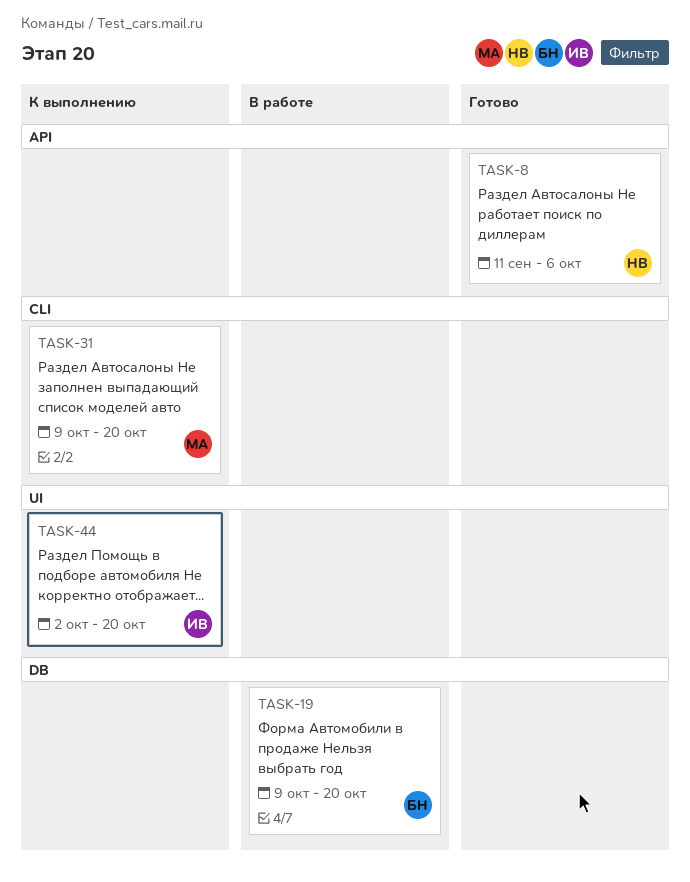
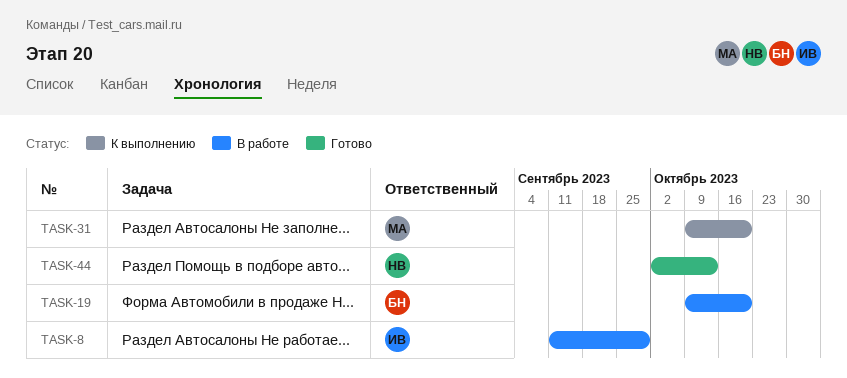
TASK-8, status: Готово -> В работе
TASK-8, owner: НВ -> ИВ
TASK-8, due: Oct 6 -> Sep 29
TASK-44, status: К выполнению -> Готово
TASK-44, owner: ИВ -> НВ
TASK-44, due: Oct 20 -> Oct 13

